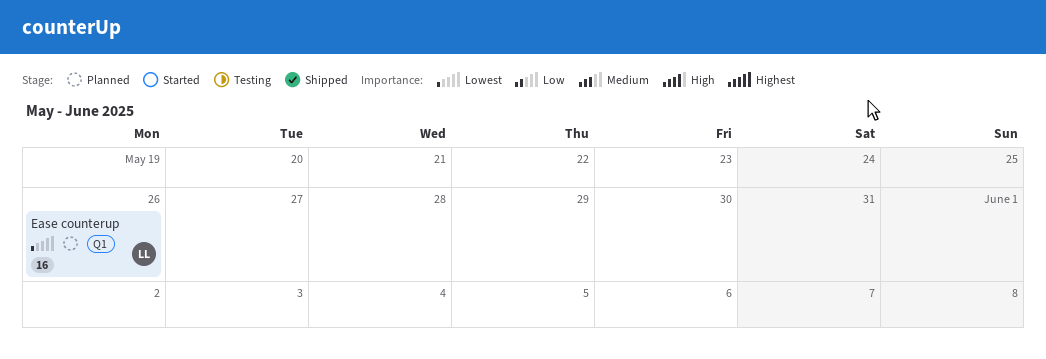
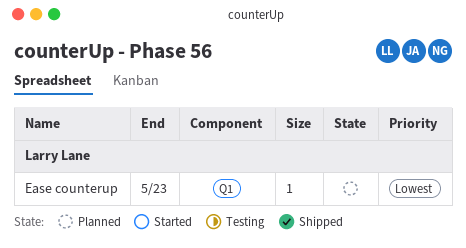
Ease counterup, estimate: 16 -> 1
Ease counterup, due: May 26 -> May 23

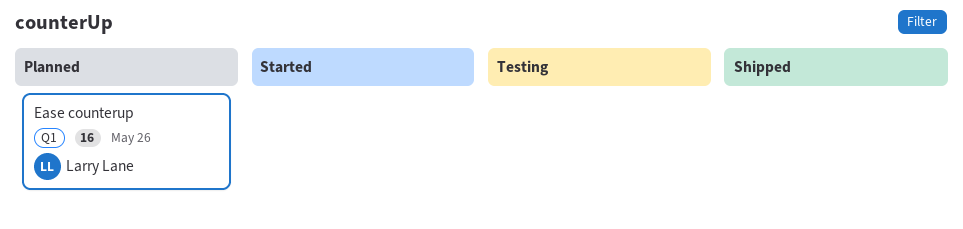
Ease counterup, estimate: 1 -> 16
Ease counterup, due: May 23 -> May 26

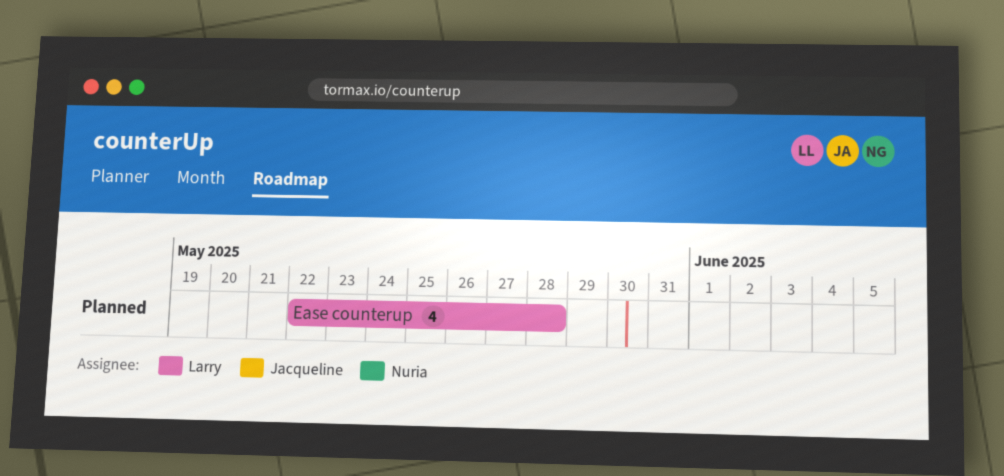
Ease counterup, estimate: 16 -> 4
Ease counterup, due: May 26 -> May 28

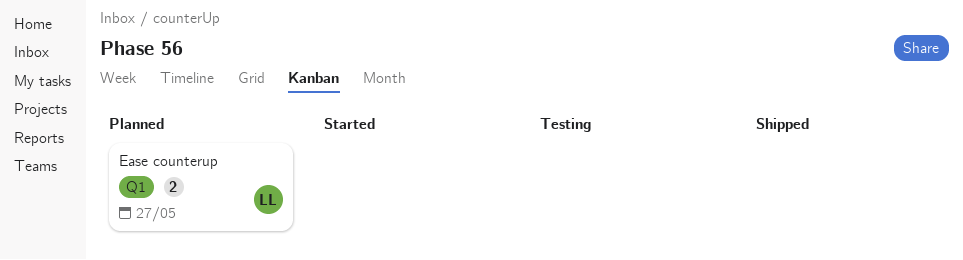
Ease counterup, estimate: 4 -> 2
Ease counterup, due: May 28 -> May 27

